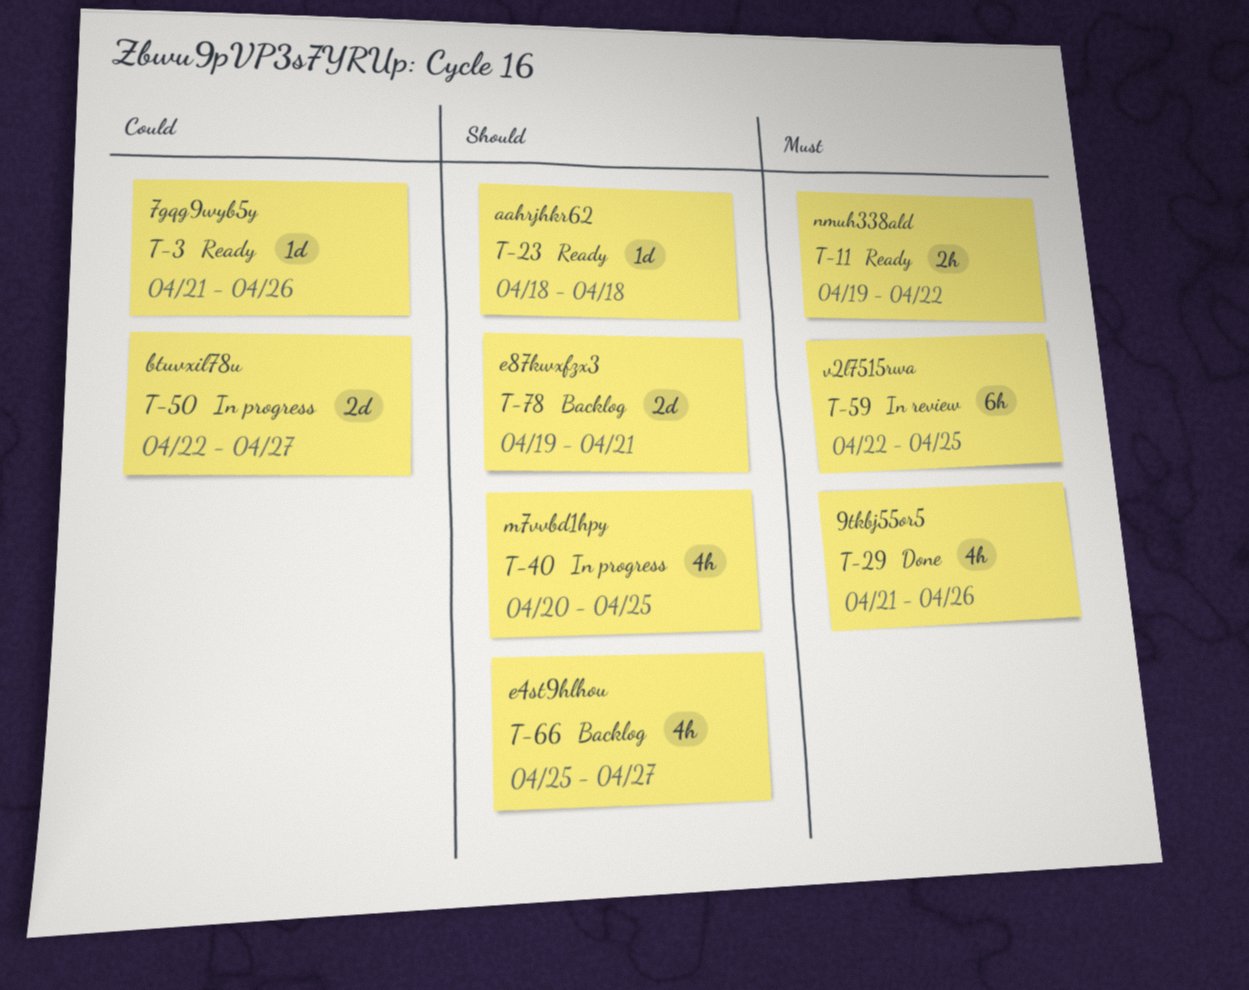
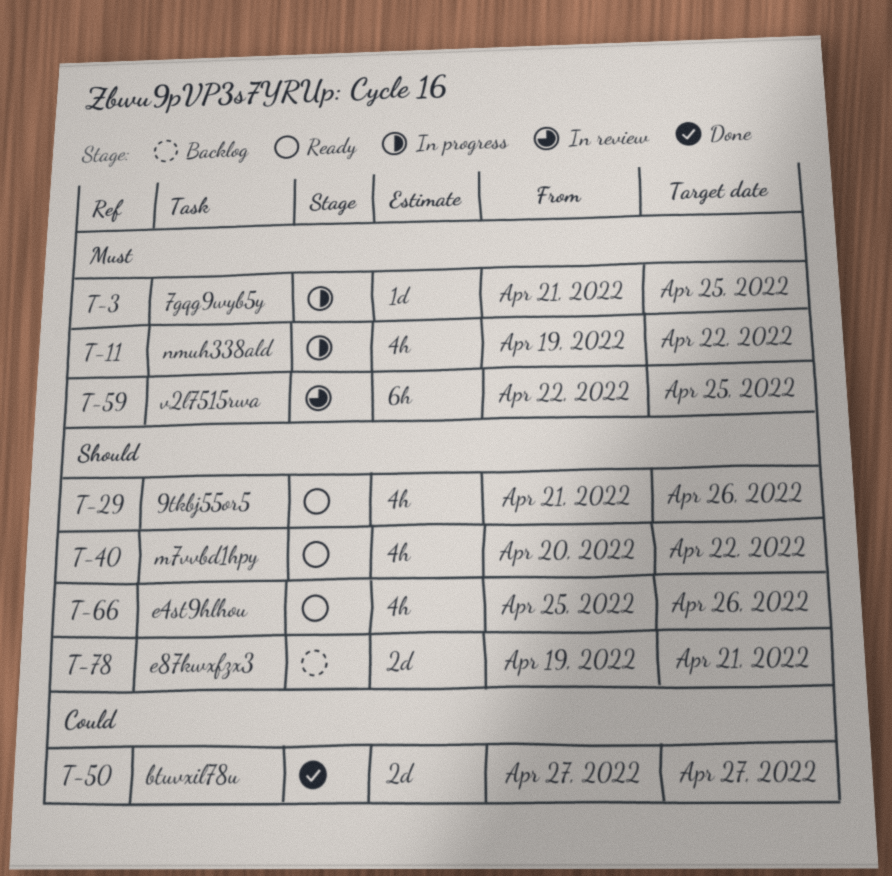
T-3, status: Ready -> In progress
T-3, priority: Could -> Must
T-3, due: Apr 26 -> Apr 25
T-11, status: Ready -> In progress
T-11, estimate: 2h -> 4h
T-23: present -> none
T-29, status: Done -> Ready
T-29, priority: Must -> Should
T-40, status: In progress -> Ready
T-40, due: Apr 25 -> Apr 22
T-50, status: In progress -> Done
T-50, start: Apr 22 -> Apr 27
T-66, status: Backlog -> Ready
T-66, due: Apr 27 -> Apr 26

